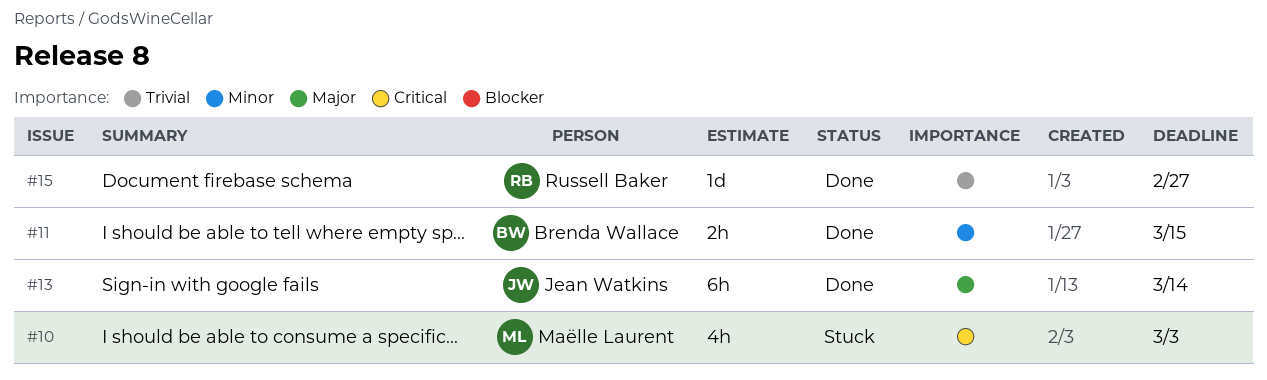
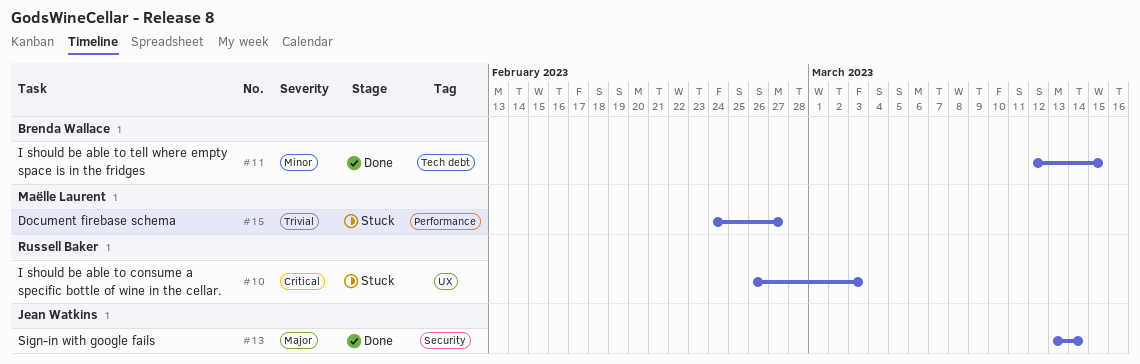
#10, owner: Maëlle Laurent -> Russell Baker
#15, status: Done -> Stuck
#15, owner: Russell Baker -> Maëlle Laurent

